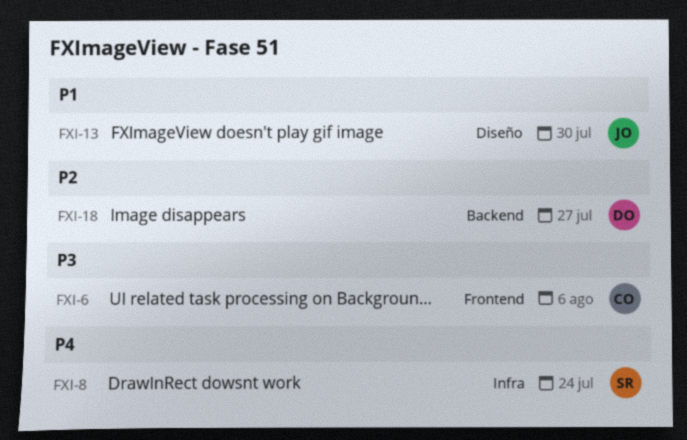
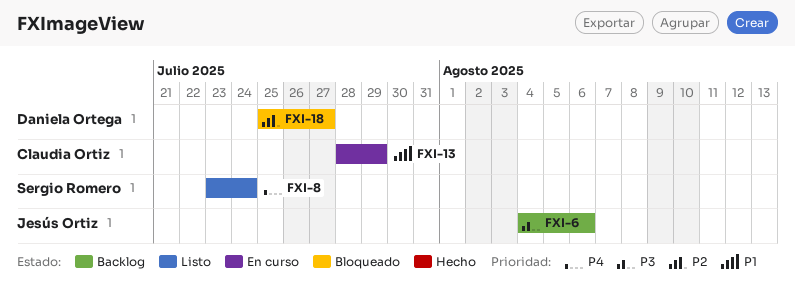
FXI-6, owner: Claudia Ortiz -> Jesús Ortiz
FXI-13, owner: Jesús Ortiz -> Claudia Ortiz
FXI-13, due: Jul 30 -> Jul 29

